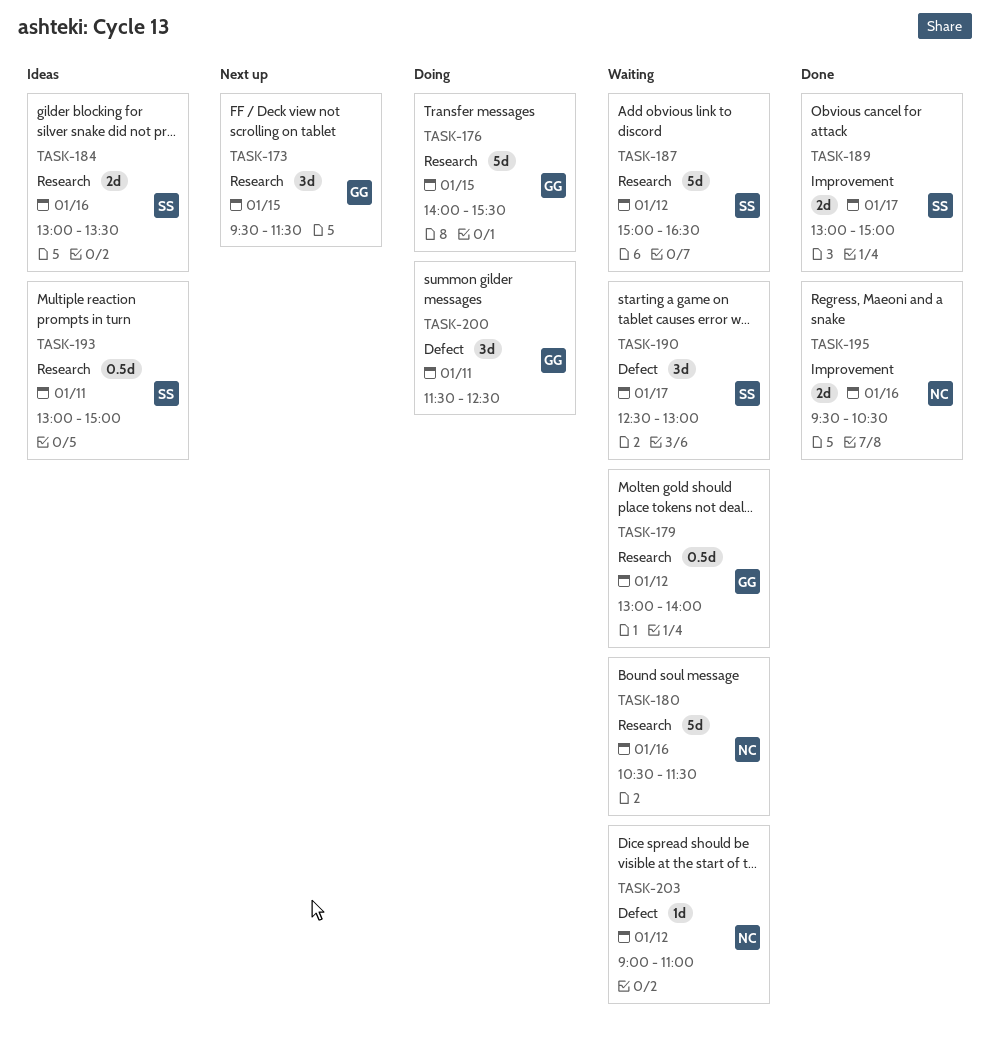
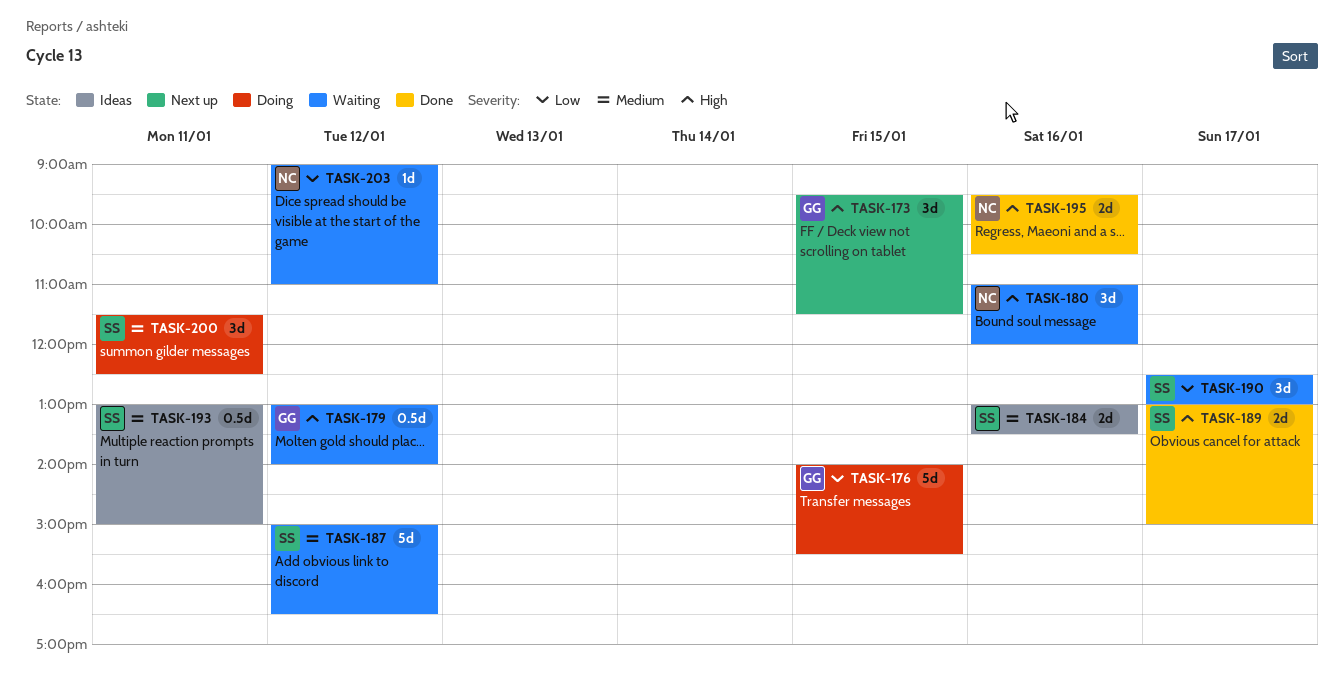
TASK-180, estimate: 5d -> 3d
TASK-180, begins: 10:30 -> 11:00
TASK-180, ends: 11:30 -> 12:00
TASK-200, owner: GG -> SS

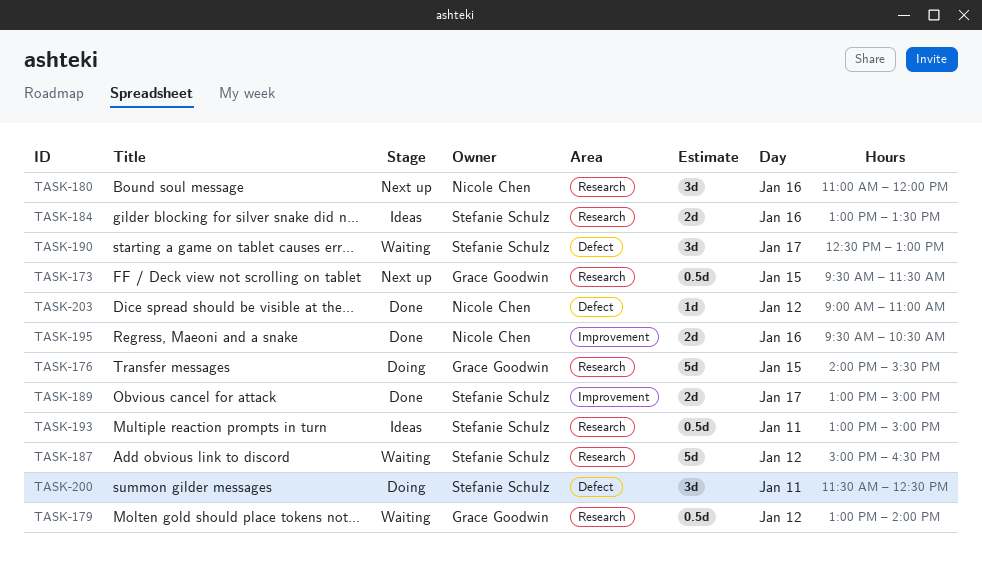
TASK-173, estimate: 3d -> 0.5d
TASK-180, status: Waiting -> Next up
TASK-203, status: Waiting -> Done

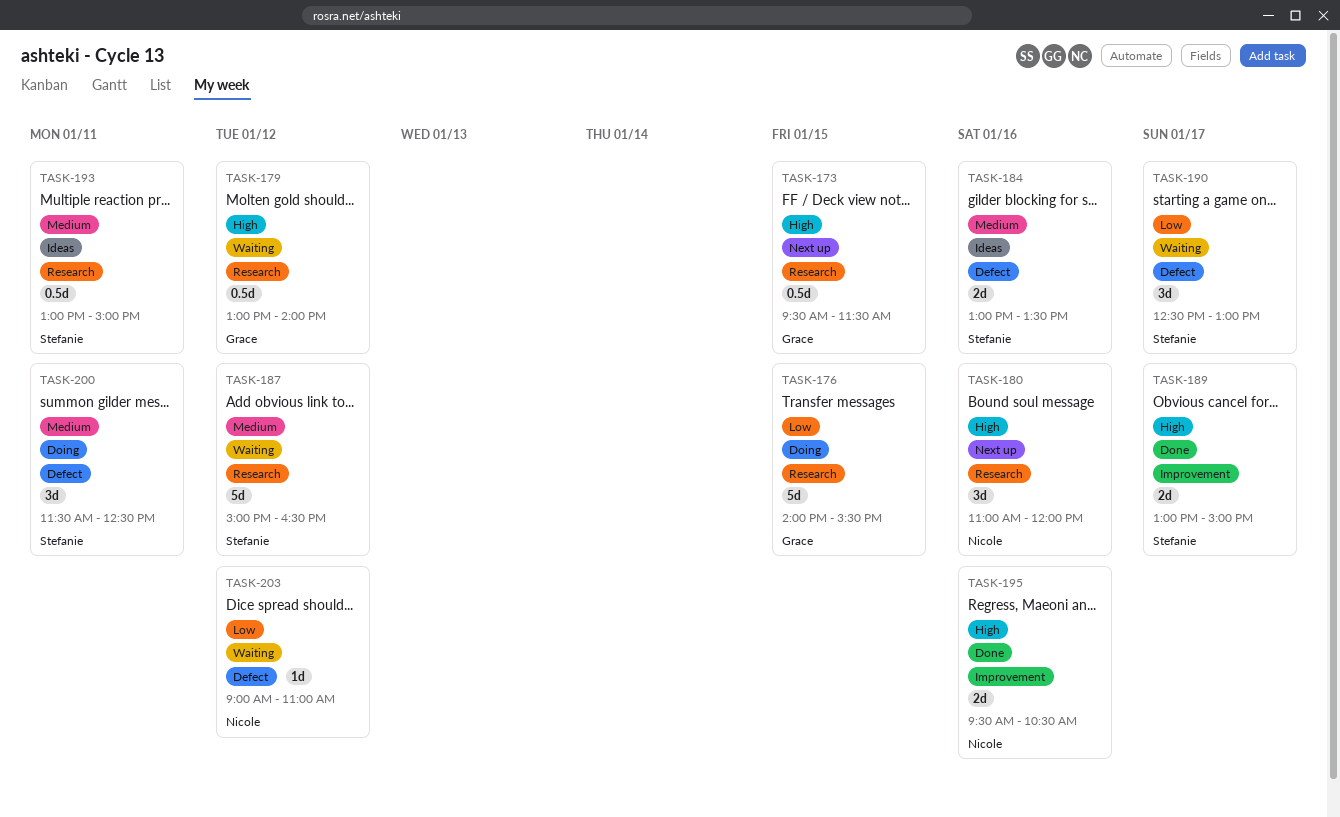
TASK-184, label: Research -> Defect
TASK-203, status: Done -> Waiting

